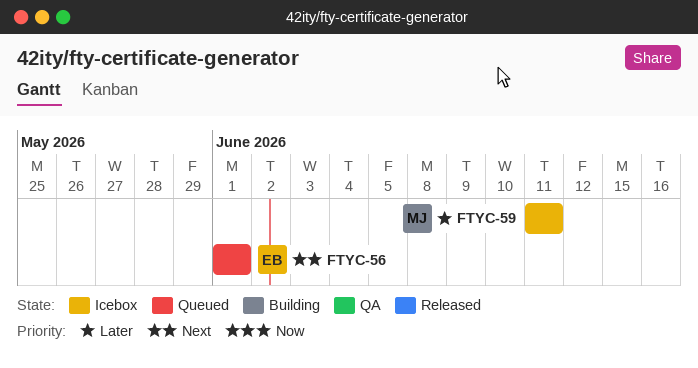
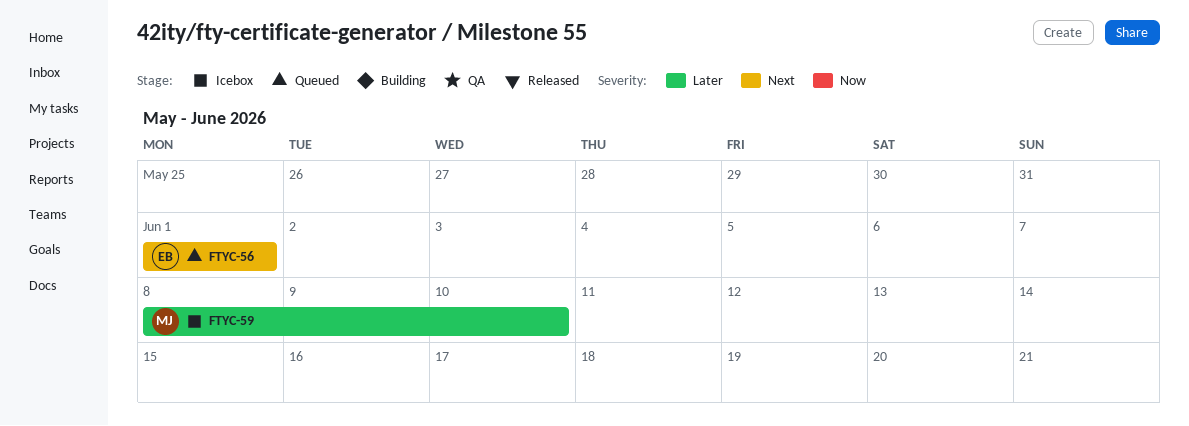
FTYC-59, start: Jun 11 -> Jun 8
FTYC-59, due: Jun 11 -> Jun 10

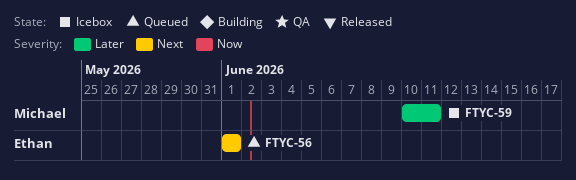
FTYC-59, start: Jun 8 -> Jun 10
FTYC-59, due: Jun 10 -> Jun 11

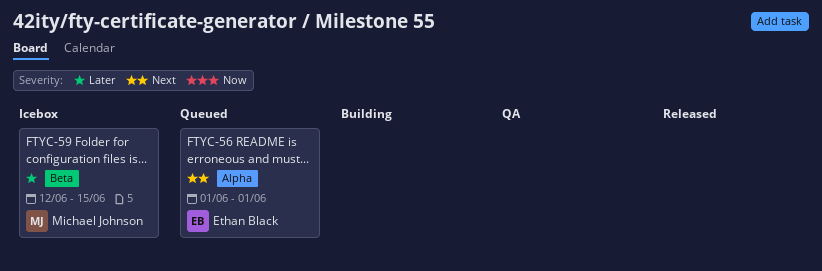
FTYC-59, start: Jun 10 -> Jun 12
FTYC-59, due: Jun 11 -> Jun 15

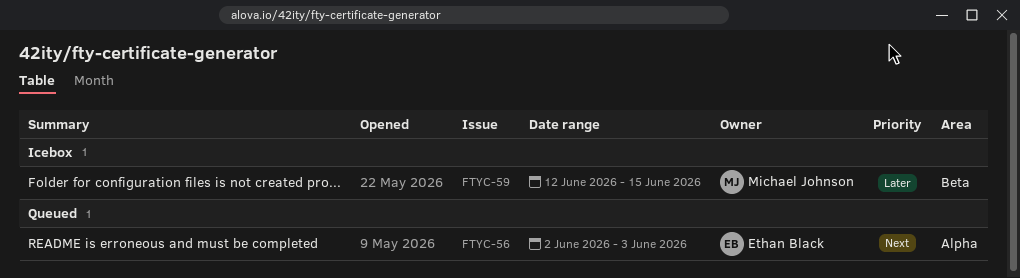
FTYC-56, start: Jun 1 -> Jun 2
FTYC-56, due: Jun 1 -> Jun 3

